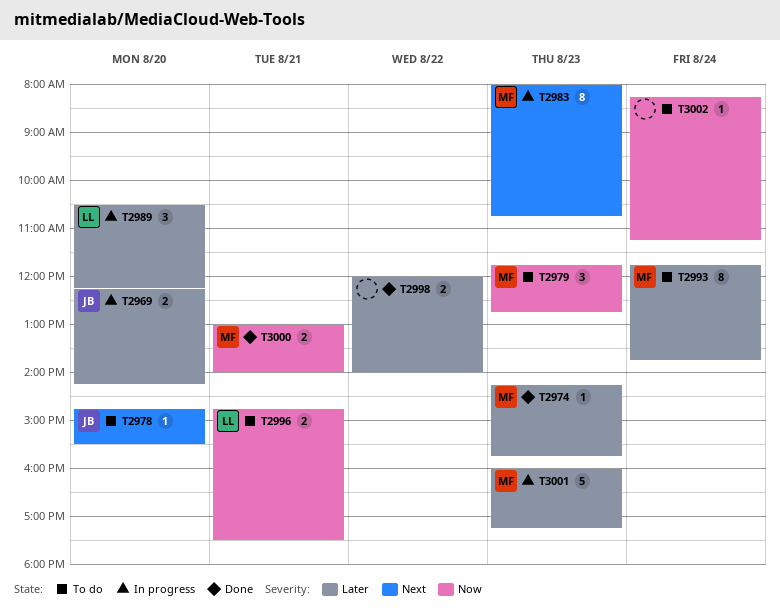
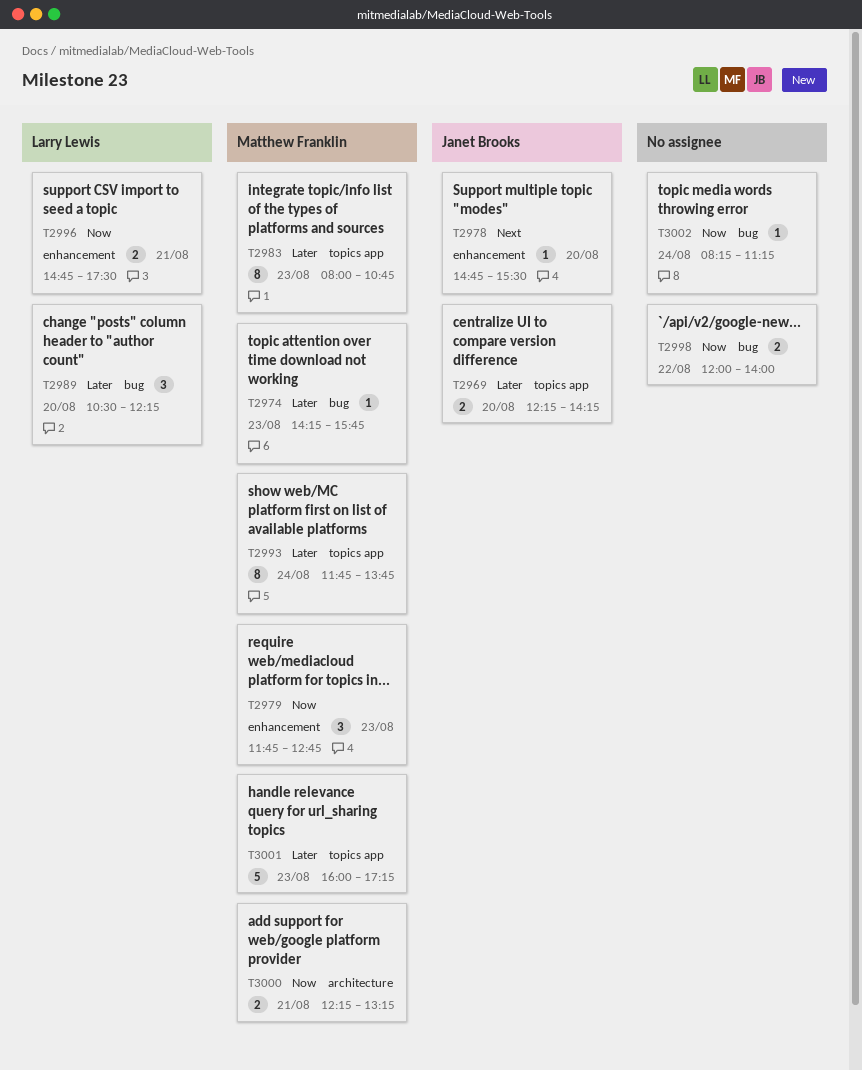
T2983, priority: Next -> Later
T2998, priority: Later -> Now
T3000, begins: 13:00 -> 12:15
T3000, ends: 14:00 -> 13:15

